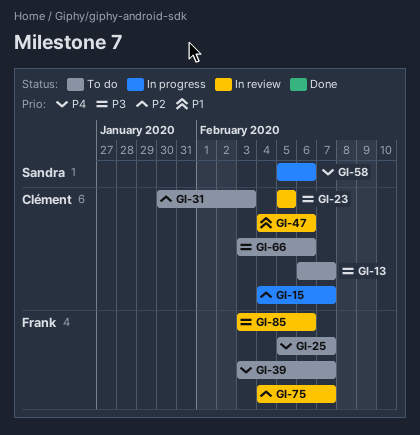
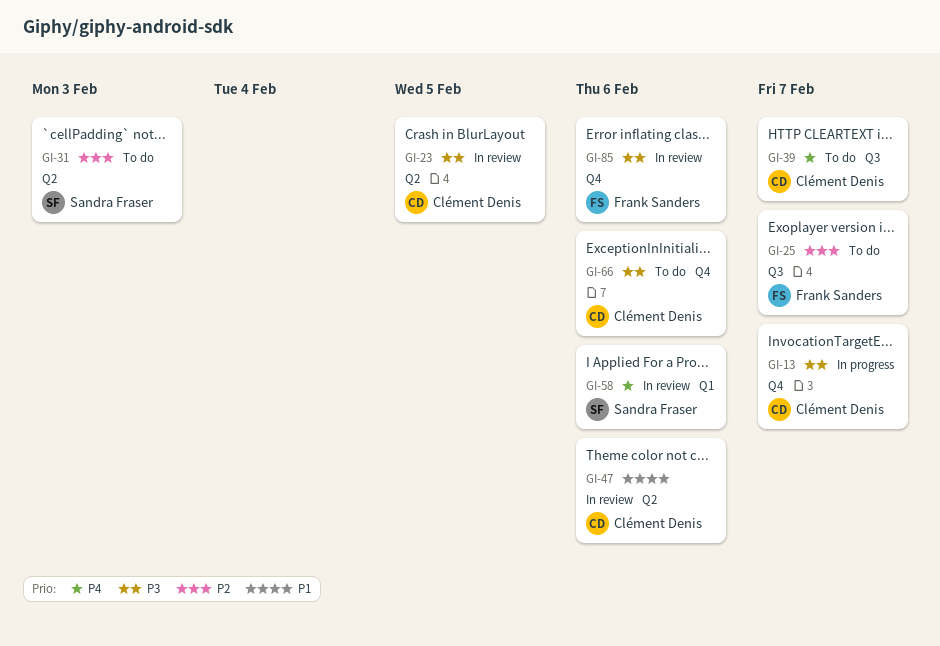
GI-13, status: To do -> In progress
GI-15: present -> none
GI-25, priority: P4 -> P2
GI-31, owner: Clément Denis -> Sandra Fraser
GI-39, owner: Frank Sanders -> Clément Denis
GI-58, status: In progress -> In review
GI-75: present -> none

